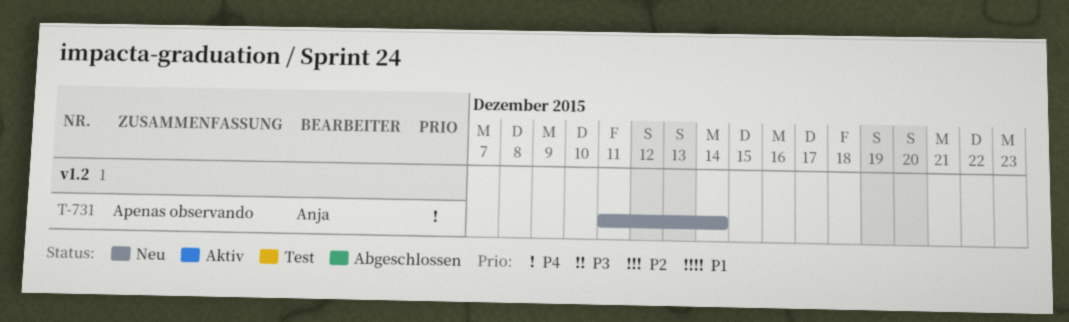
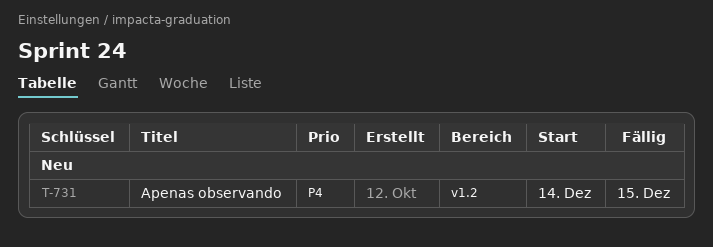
T-731, start: Dec 11 -> Dec 14
T-731, due: Dec 14 -> Dec 15

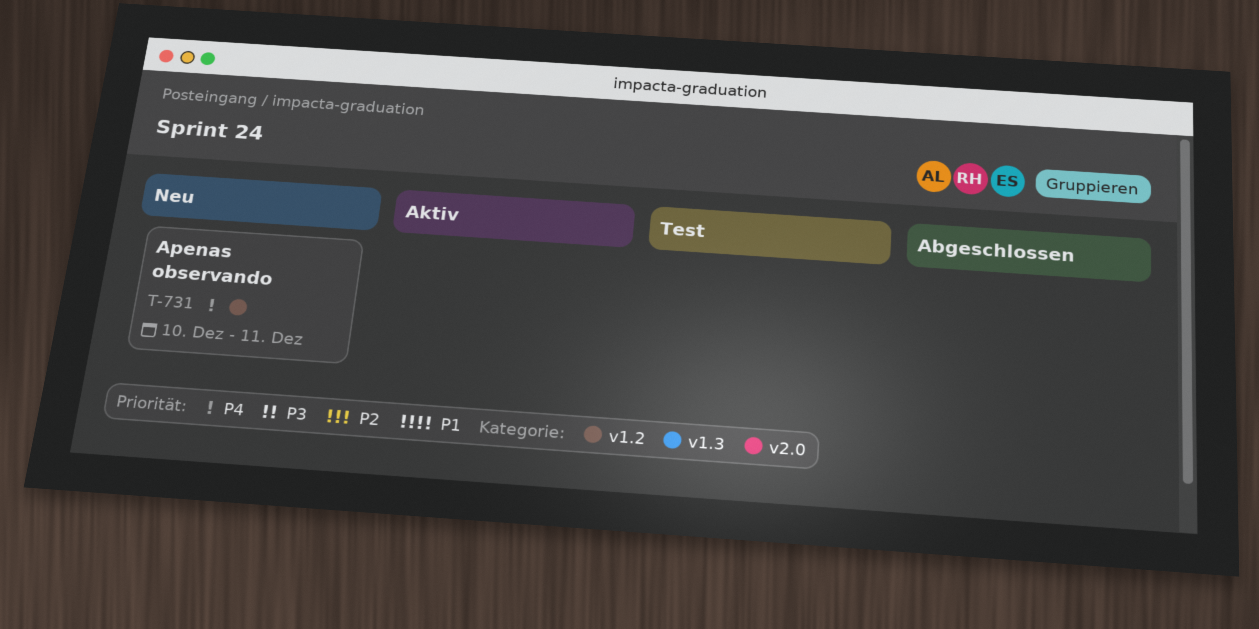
T-731, start: Dec 14 -> Dec 10
T-731, due: Dec 15 -> Dec 11

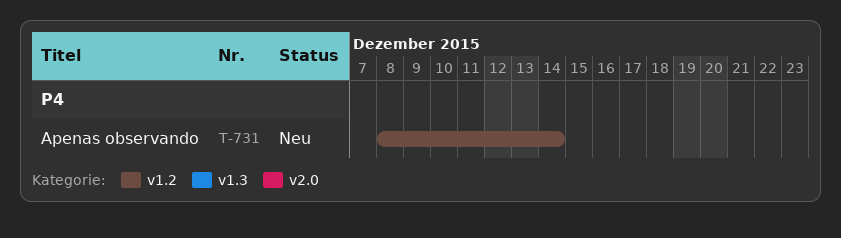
T-731, start: Dec 10 -> Dec 8
T-731, due: Dec 11 -> Dec 14

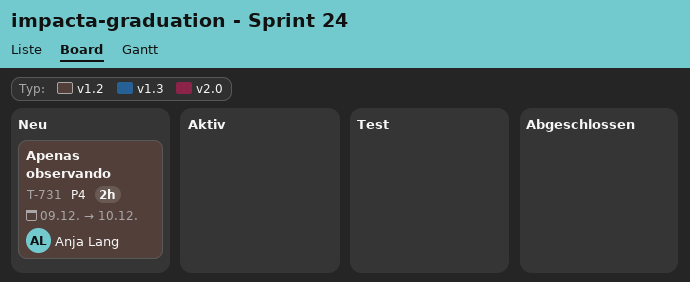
T-731, start: Dec 8 -> Dec 9
T-731, due: Dec 14 -> Dec 10

